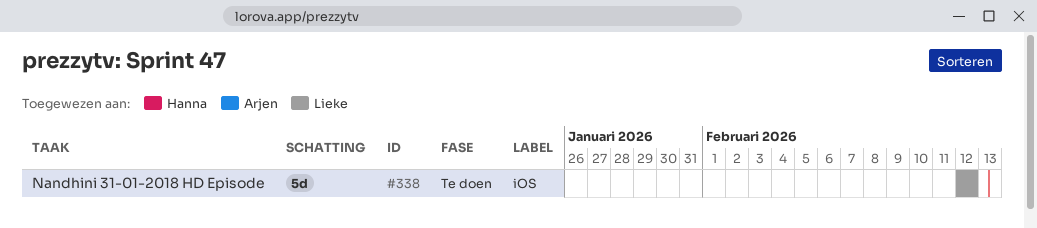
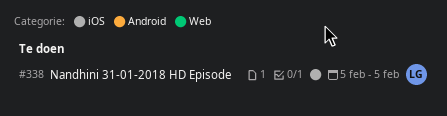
#338, start: Feb 12 -> Feb 5
#338, due: Feb 12 -> Feb 5

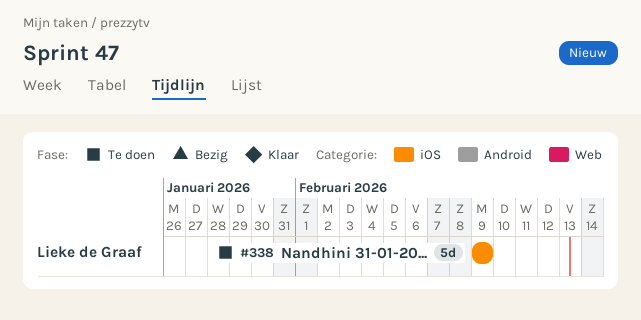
#338, start: Feb 5 -> Feb 9
#338, due: Feb 5 -> Feb 9

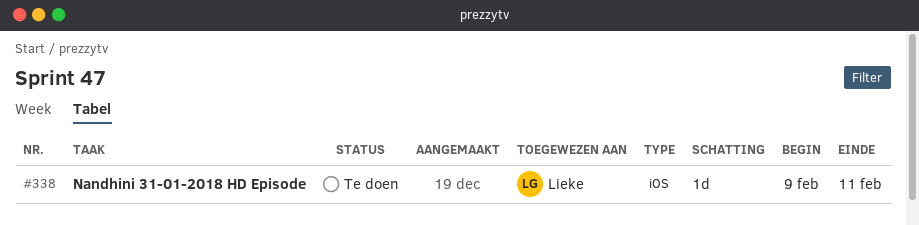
#338, estimate: 5d -> 1d
#338, due: Feb 9 -> Feb 11

